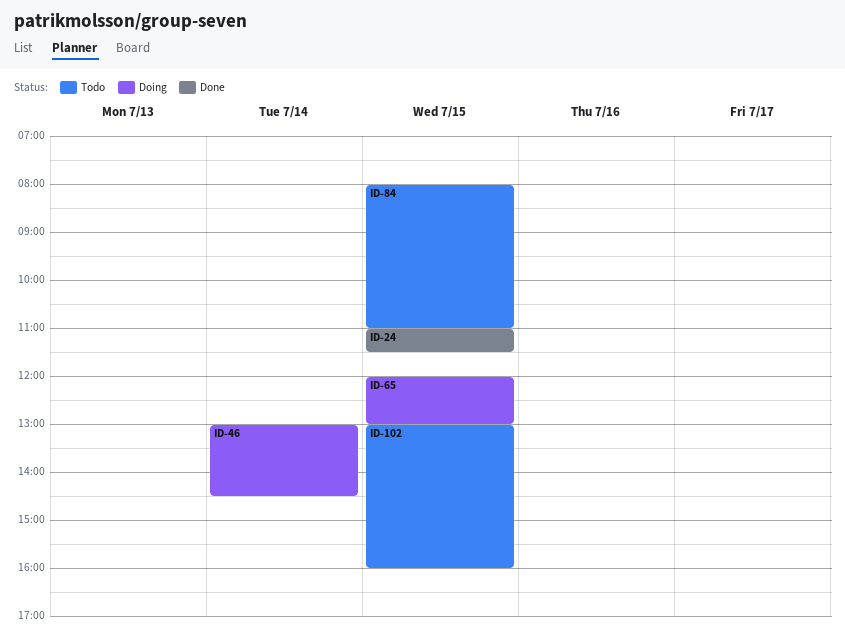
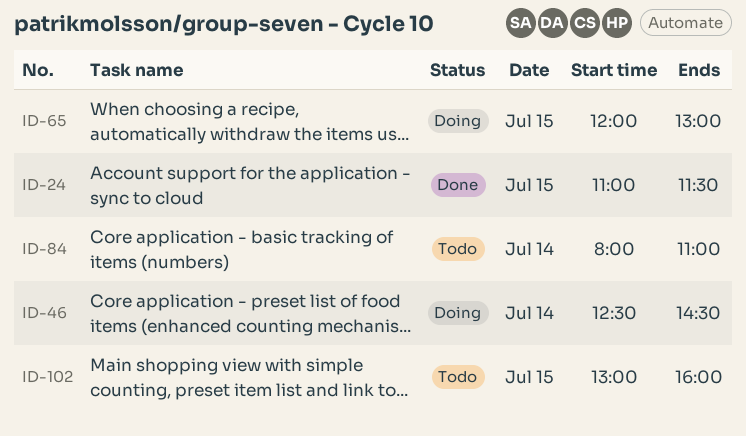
ID-46, begins: 13:00 -> 12:30
ID-84, day: Jul 15 -> Jul 14

